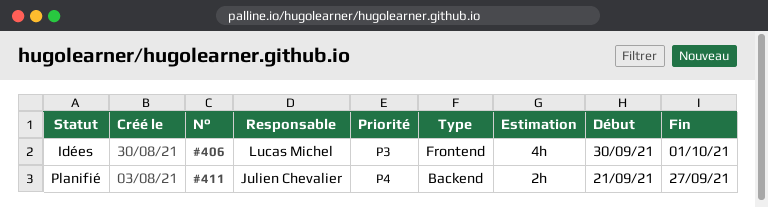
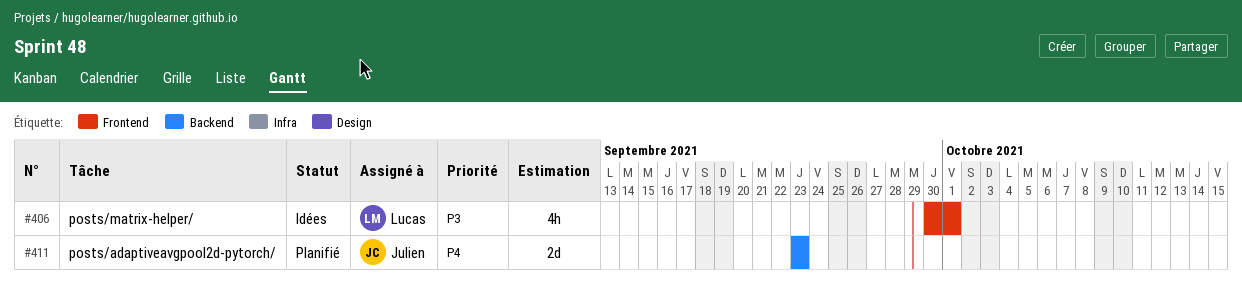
#411, estimate: 2h -> 2d
#411, start: Sep 21 -> Sep 23
#411, due: Sep 27 -> Sep 23

